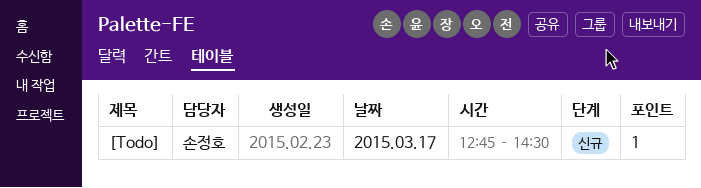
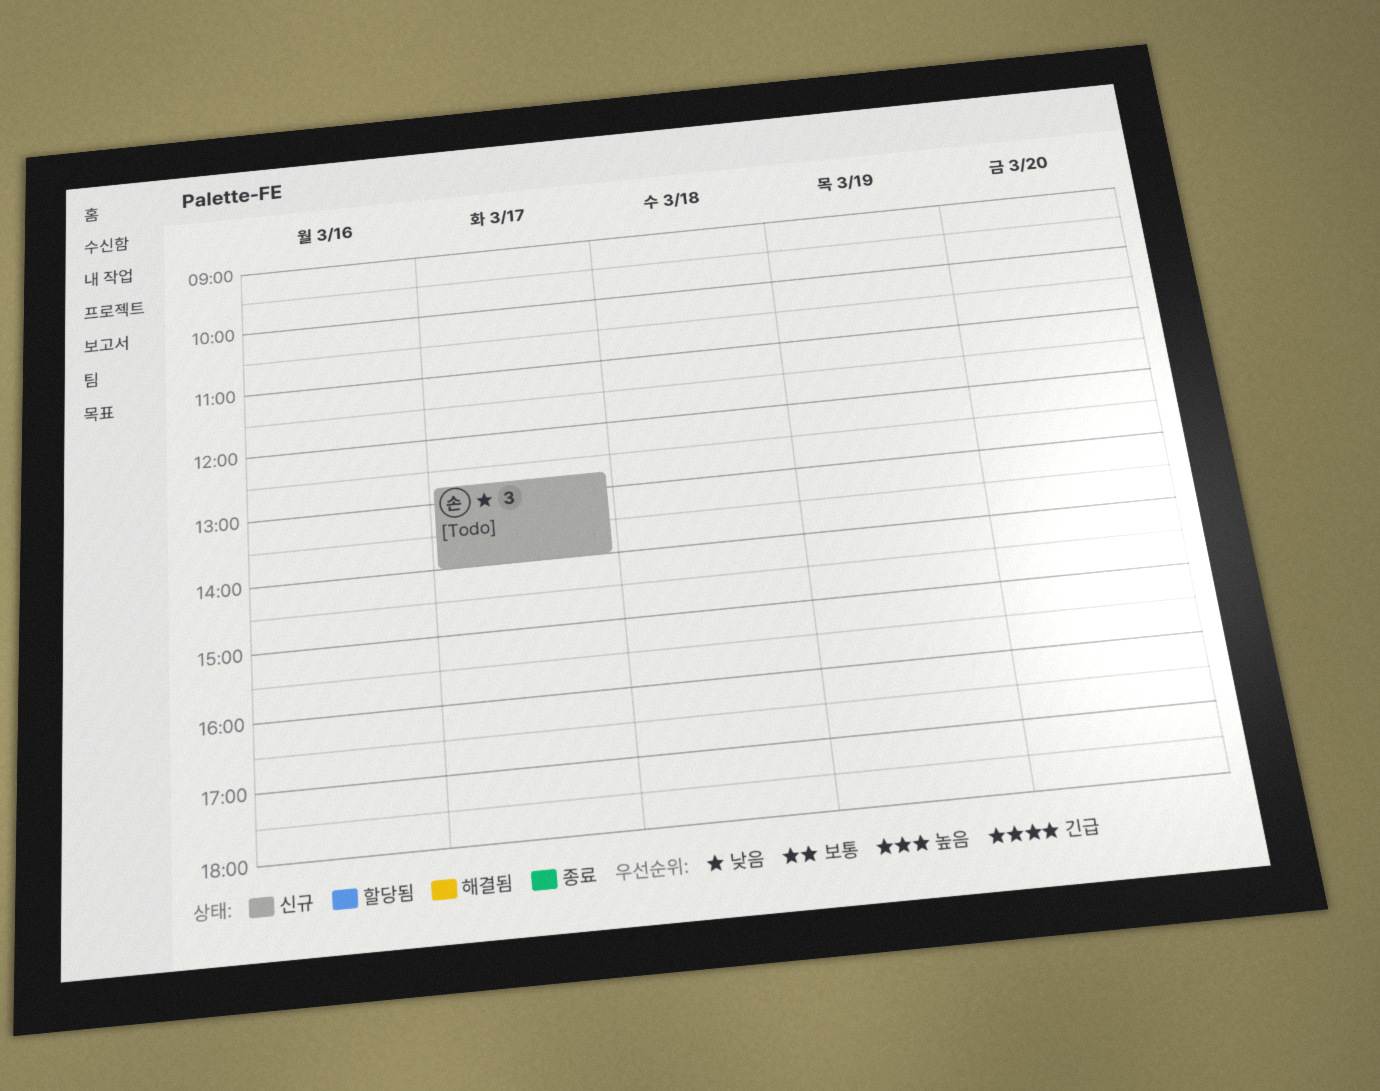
[Todo], estimate: 1 -> 3
[Todo], ends: 14:30 -> 14:00

